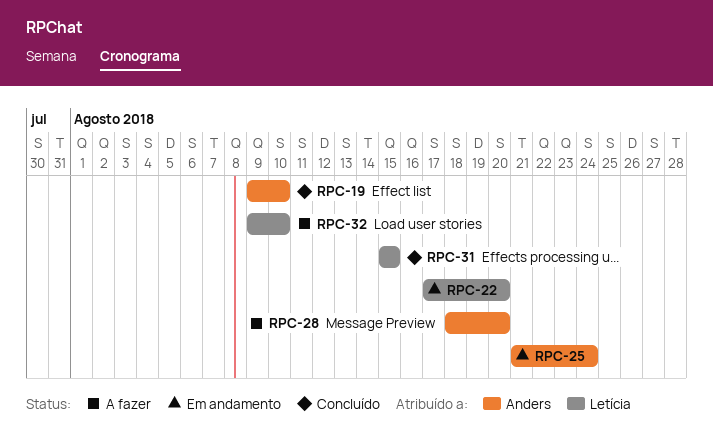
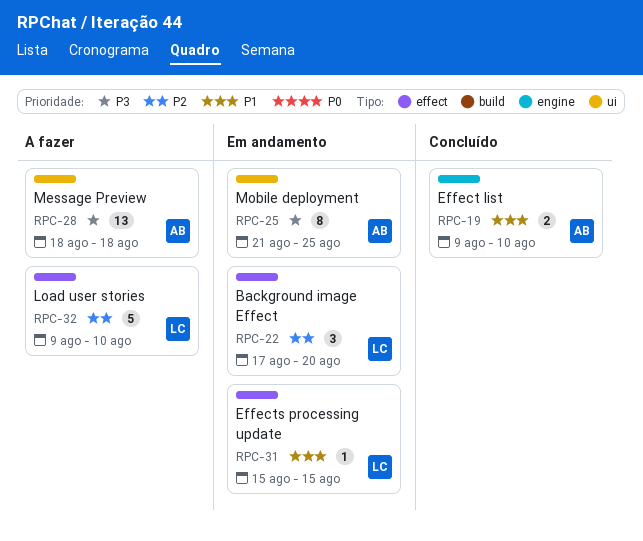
RPC-25, due: Aug 24 -> Aug 25
RPC-28, due: Aug 20 -> Aug 18
RPC-31, status: Concluído -> Em andamento

